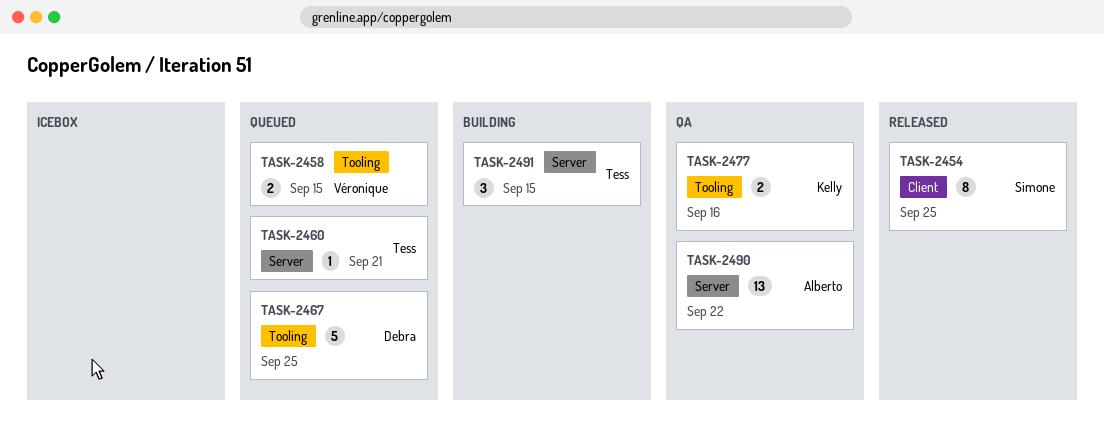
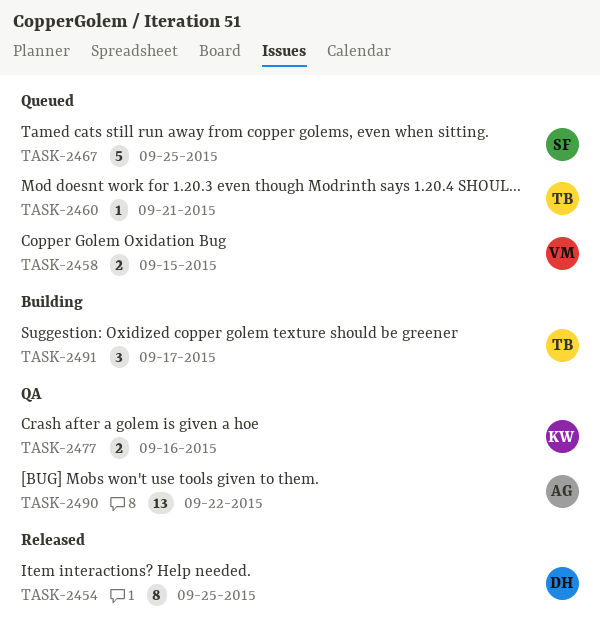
TASK-2454, owner: Simone -> Debra
TASK-2467, owner: Debra -> Simone
TASK-2491, due: Sep 15 -> Sep 17

